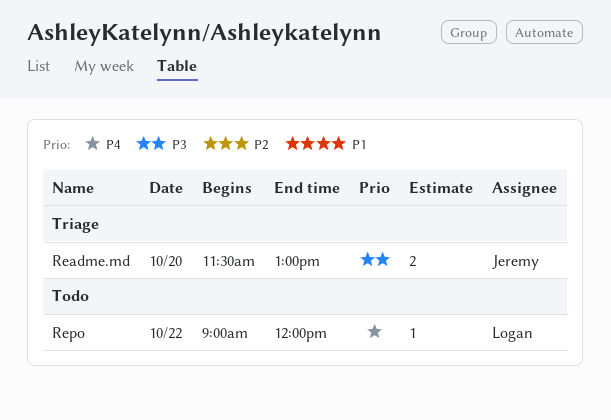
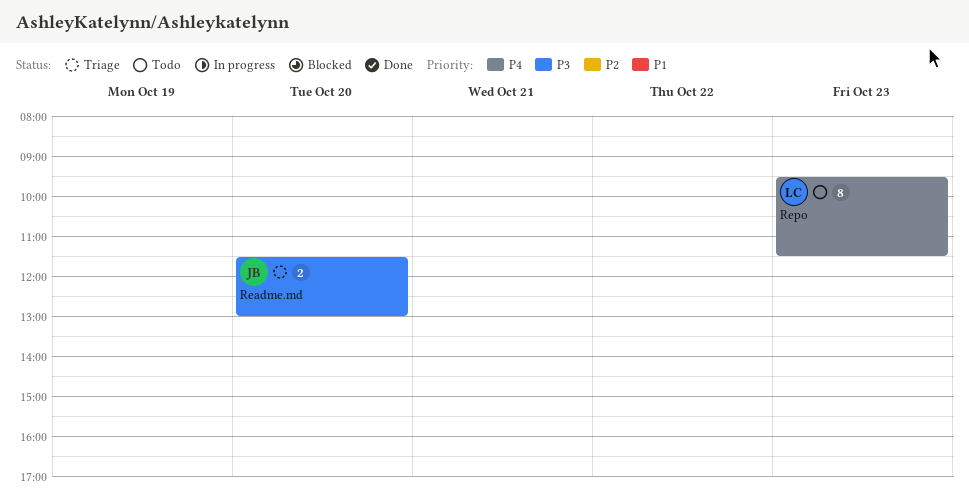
Repo, estimate: 1 -> 8
Repo, day: Oct 22 -> Oct 23
Repo, begins: 09:00 -> 09:30
Repo, ends: 12:00 -> 11:30

